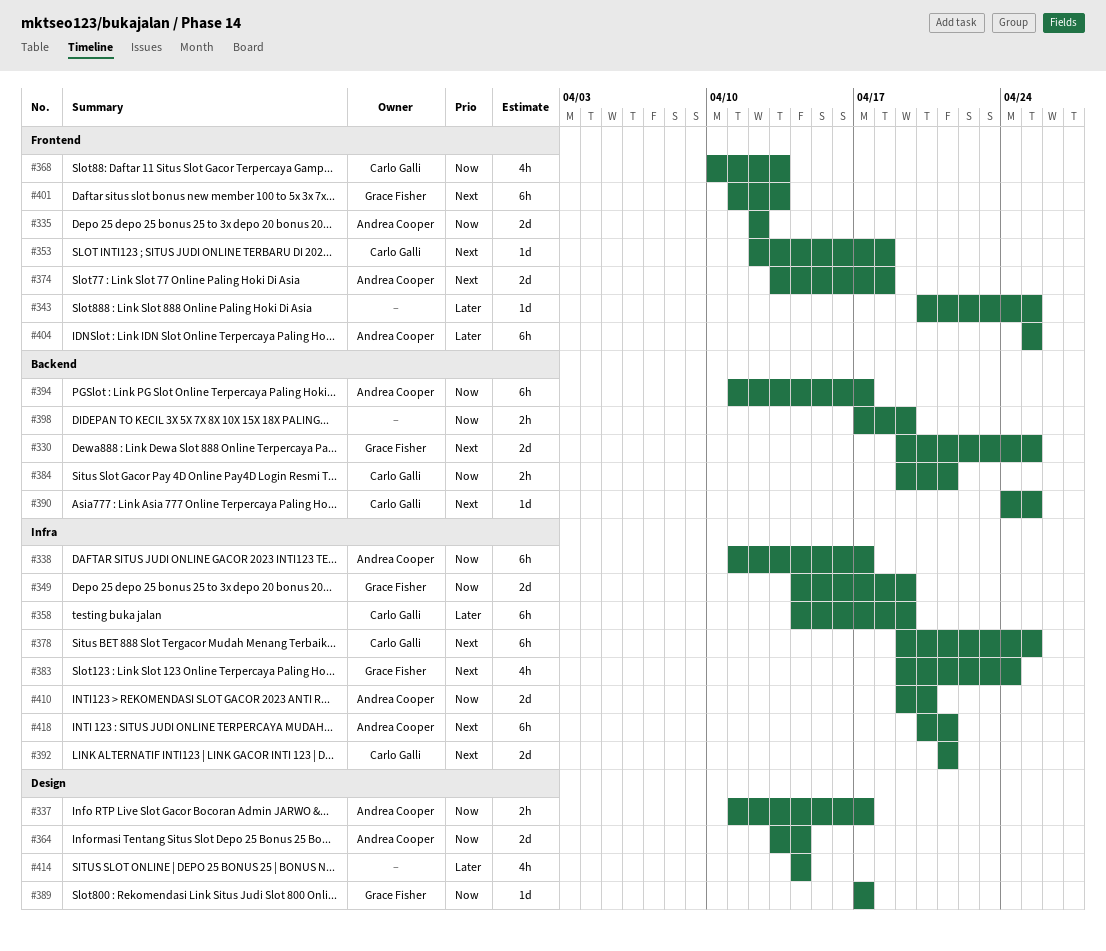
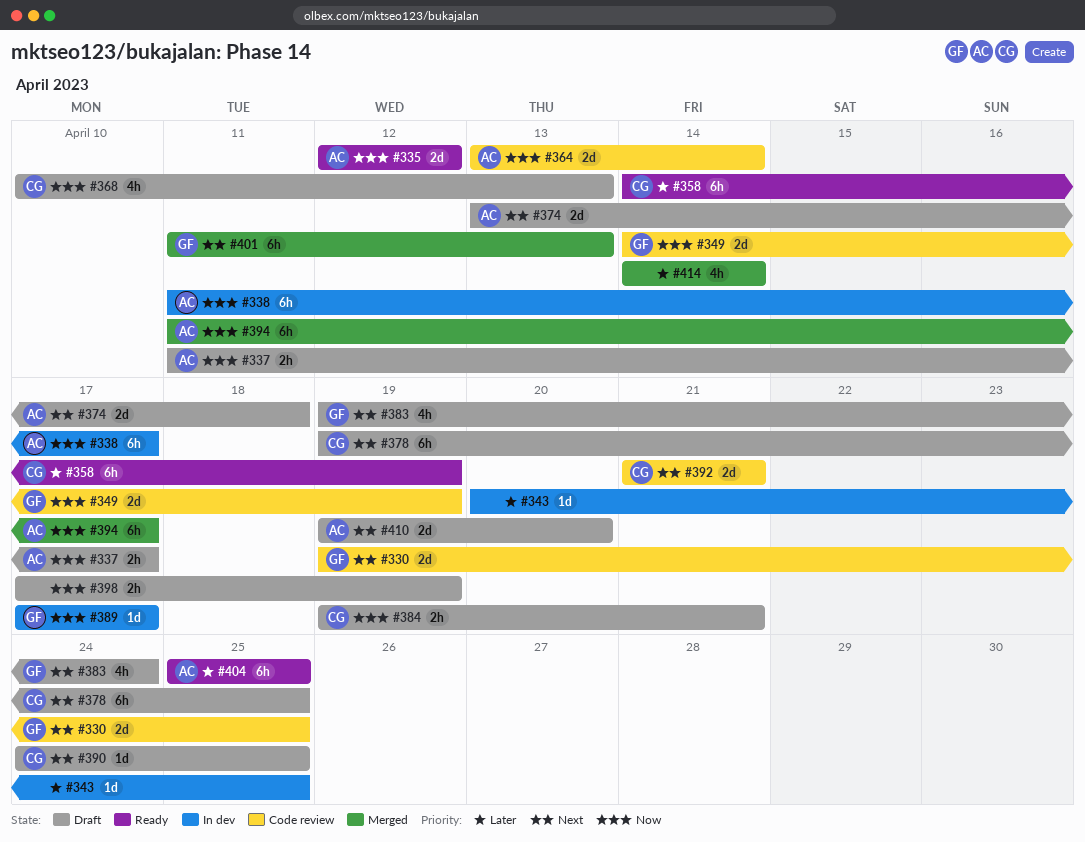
#353: present -> none
#410, priority: Now -> Next
#418: present -> none

